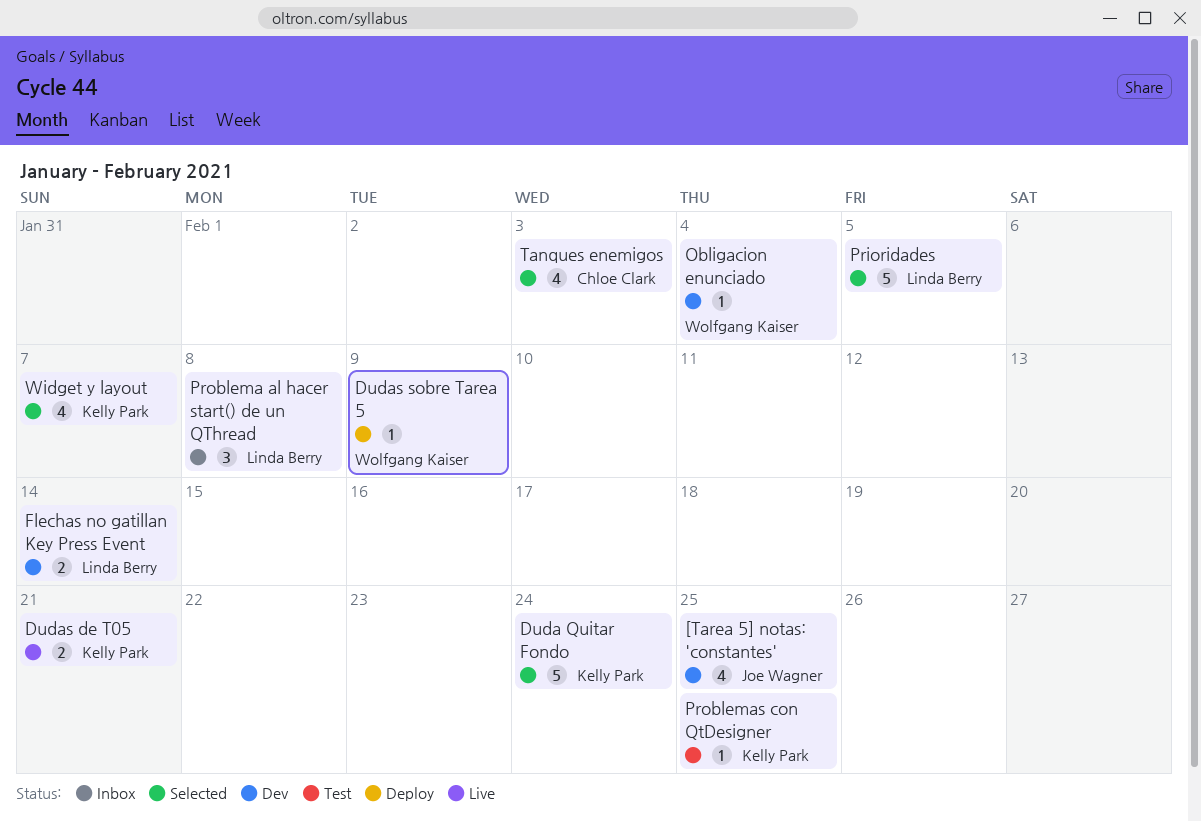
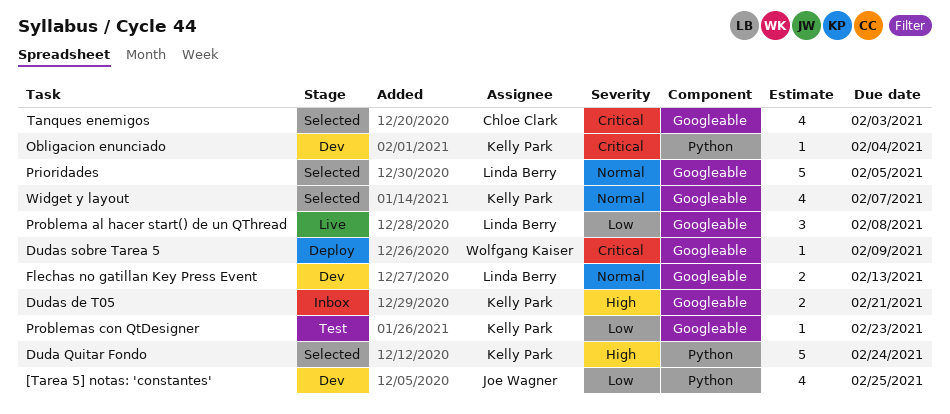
Dudas de T05, status: Live -> Inbox
Flechas no gatillan Key Press Event, due: Feb 14 -> Feb 13
Obligacion enunciado, owner: Wolfgang Kaiser -> Kelly Park
Problema al hacer start() de un QThread, status: Inbox -> Live
Problemas con QtDesigner, due: Feb 25 -> Feb 23

